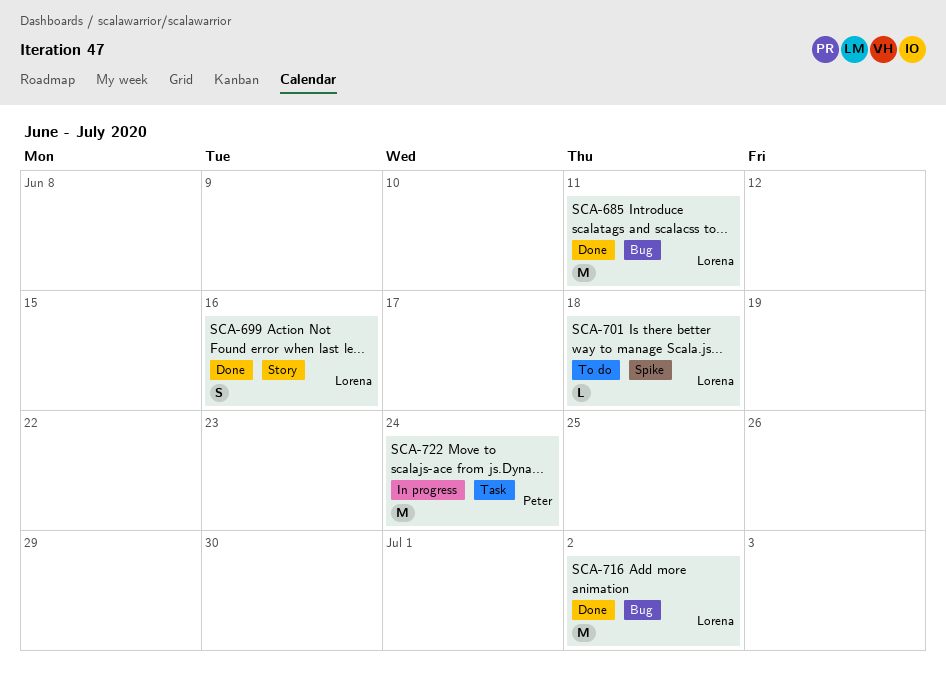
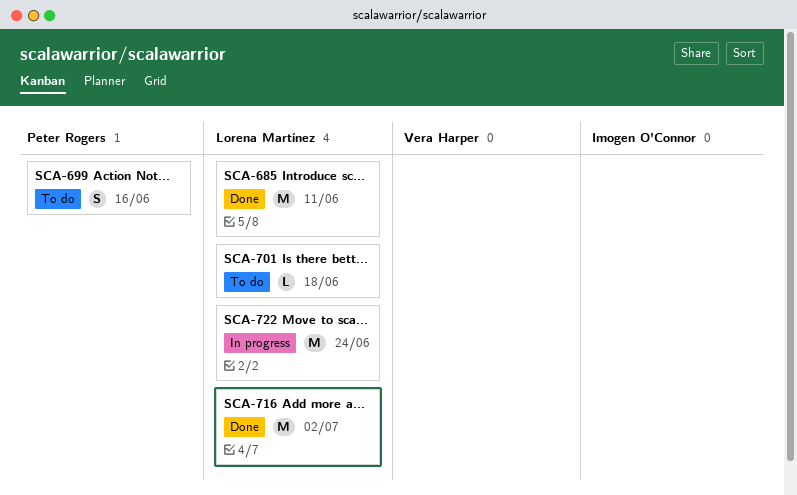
SCA-699, status: Done -> To do
SCA-699, owner: Lorena Martínez -> Peter Rogers
SCA-722, owner: Peter Rogers -> Lorena Martínez

